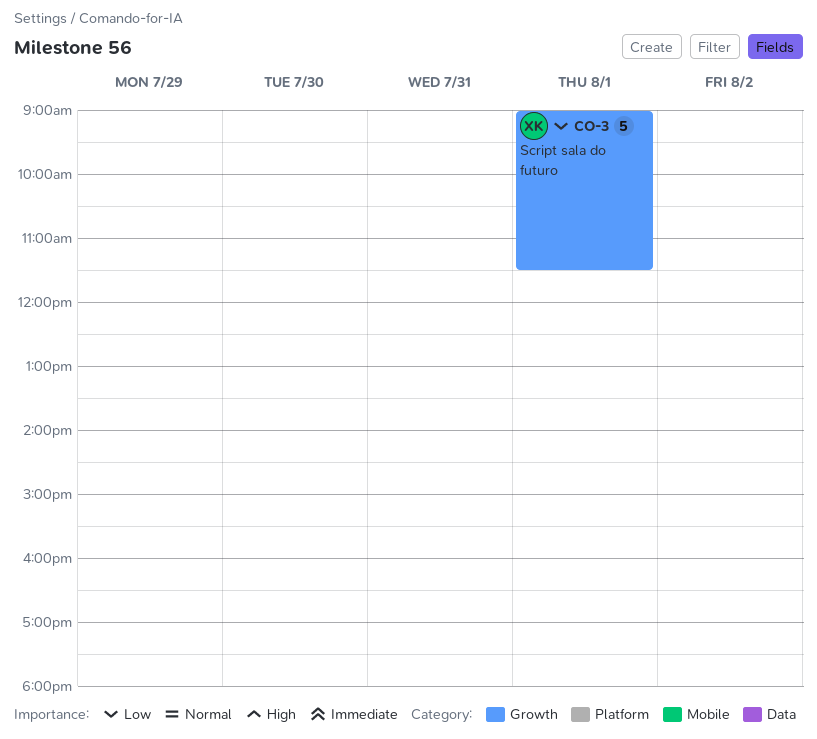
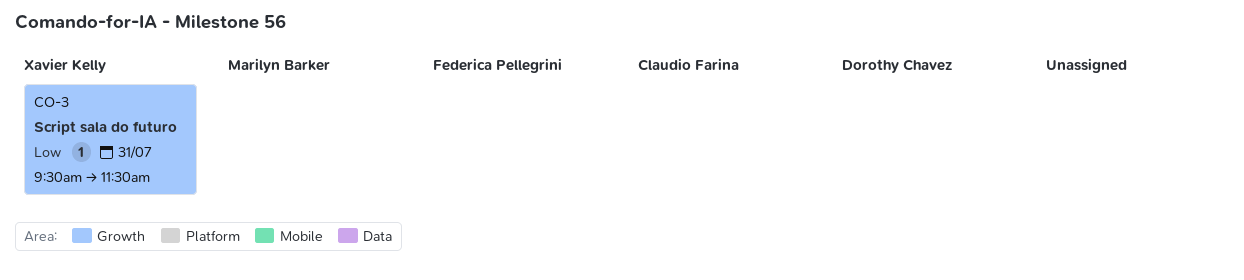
CO-3, estimate: 5 -> 1
CO-3, day: Aug 1 -> Jul 31
CO-3, begins: 09:00 -> 09:30

